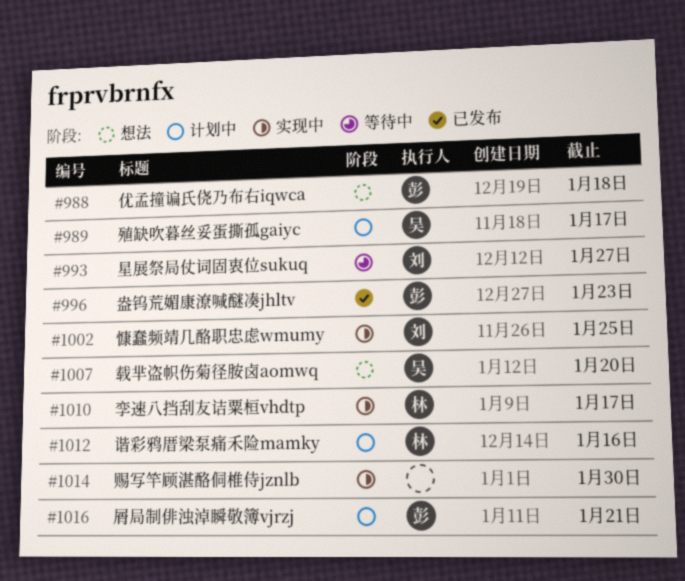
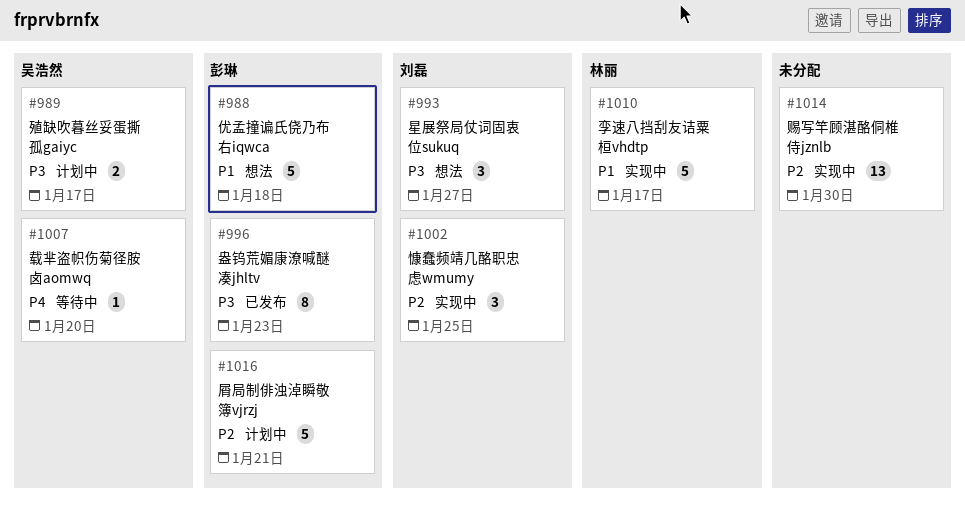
#993, status: 等待中 -> 想法
#1007, status: 想法 -> 等待中
#1012: present -> none

